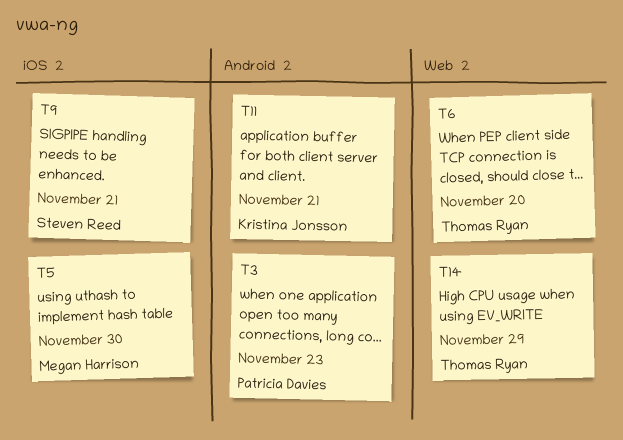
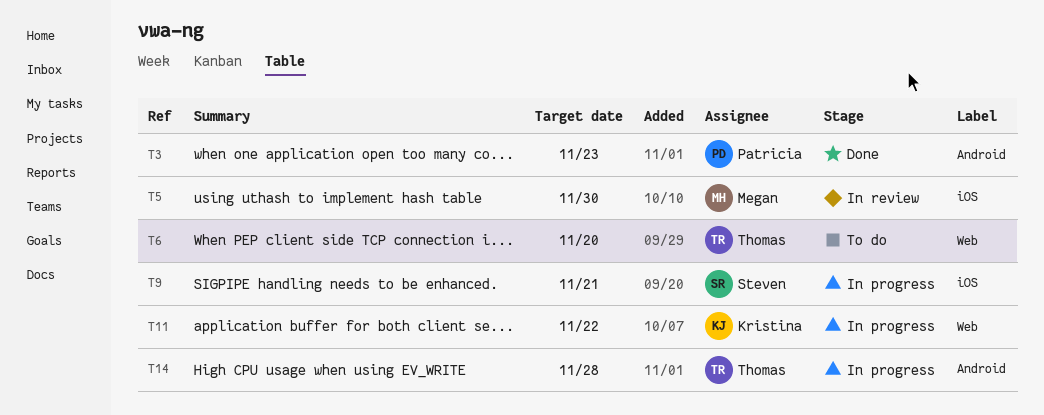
T11, label: Android -> Web
T11, due: Nov 21 -> Nov 22
T14, label: Web -> Android
T14, due: Nov 29 -> Nov 28

